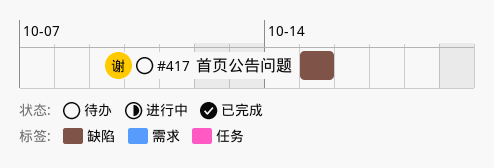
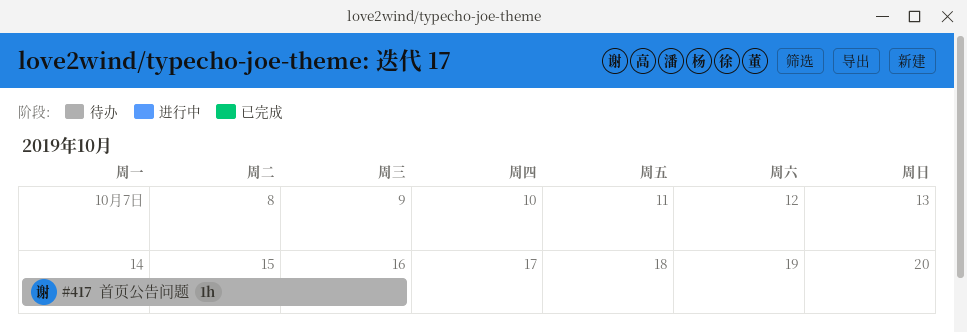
#417, start: Oct 15 -> Oct 14
#417, due: Oct 15 -> Oct 16

